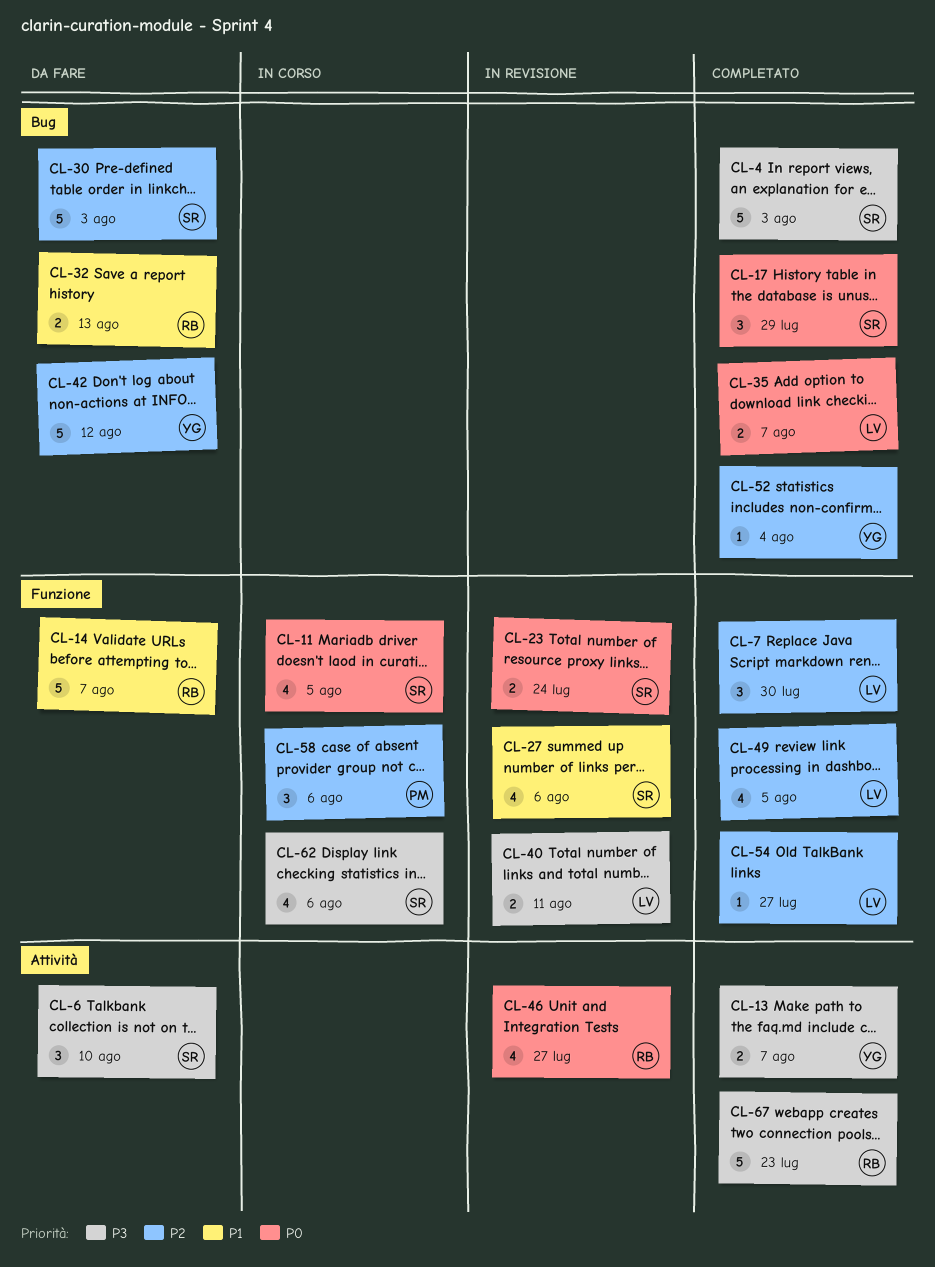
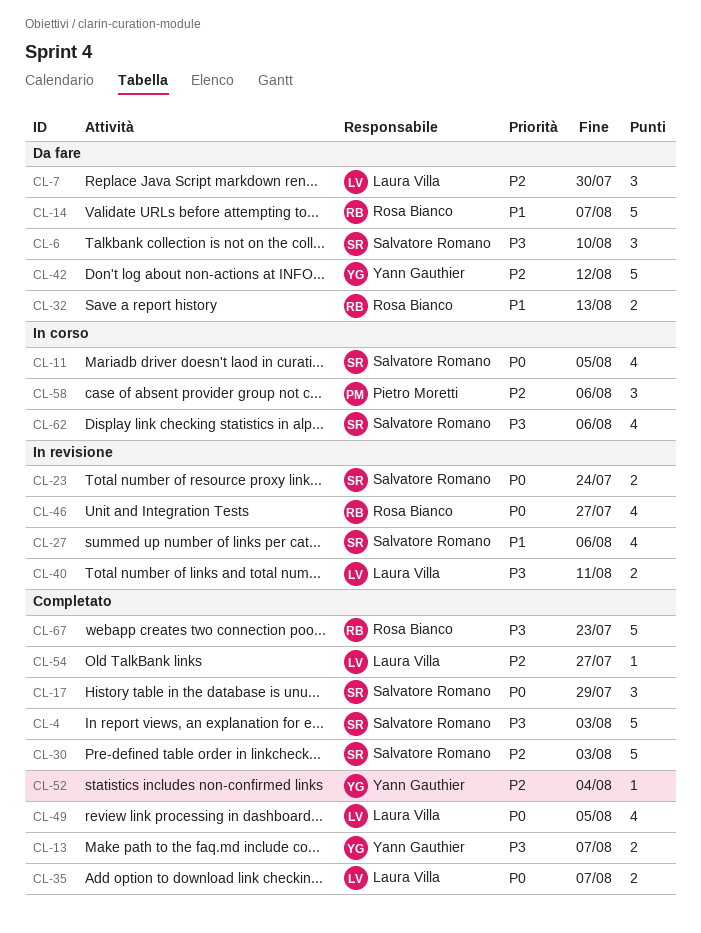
CL-7, status: Completato -> Da fare
CL-30, status: Da fare -> Completato
CL-49, priority: P2 -> P0

